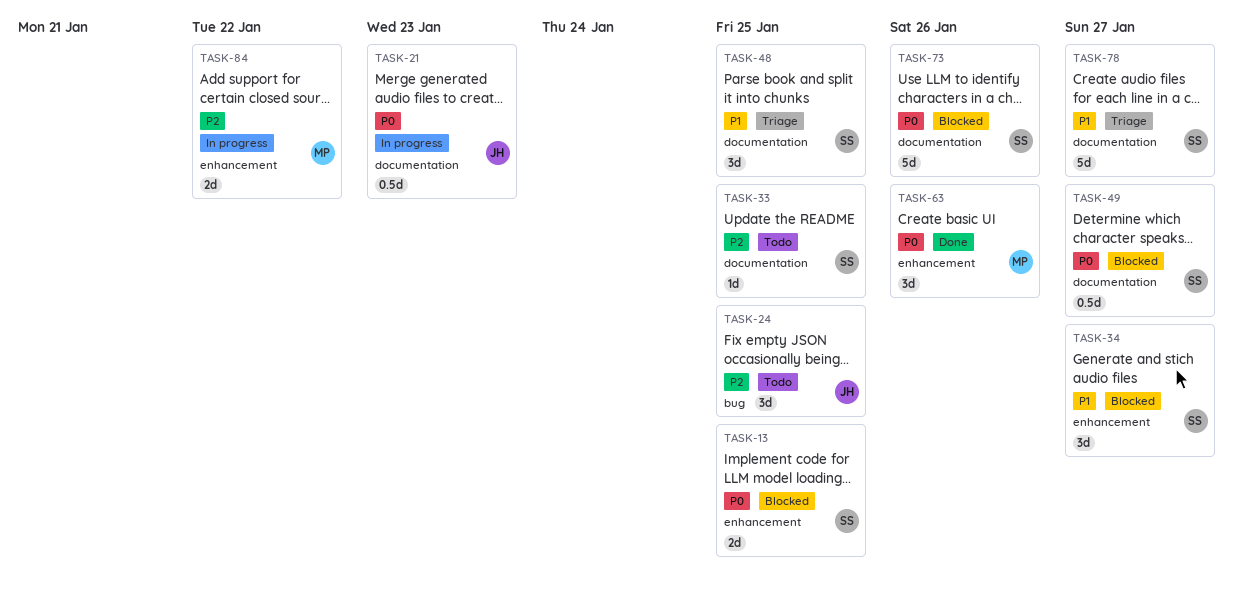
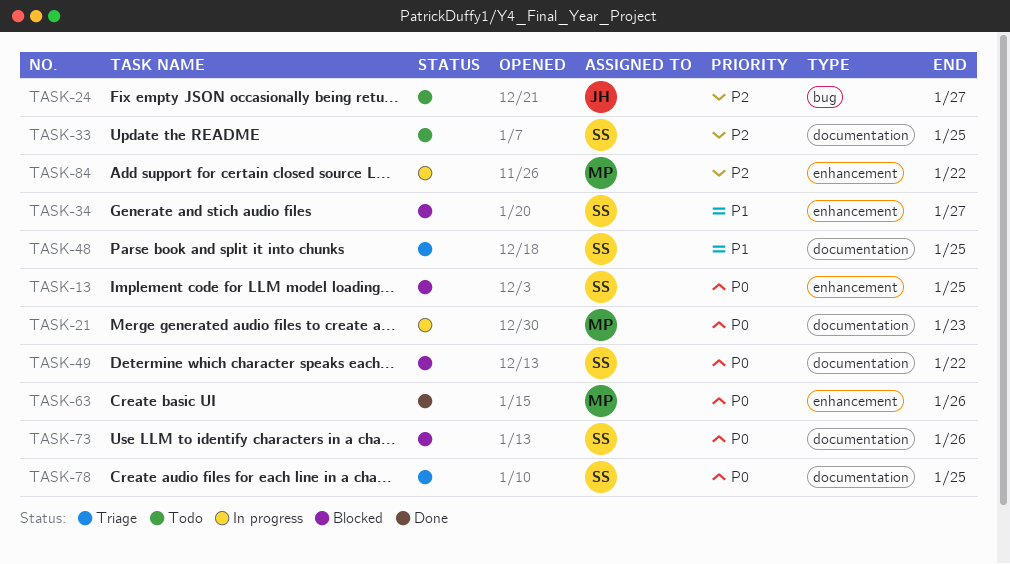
TASK-21, owner: JH -> MP
TASK-24, due: Jan 25 -> Jan 27
TASK-49, due: Jan 27 -> Jan 22
TASK-78, priority: P1 -> P0
TASK-78, due: Jan 27 -> Jan 25

